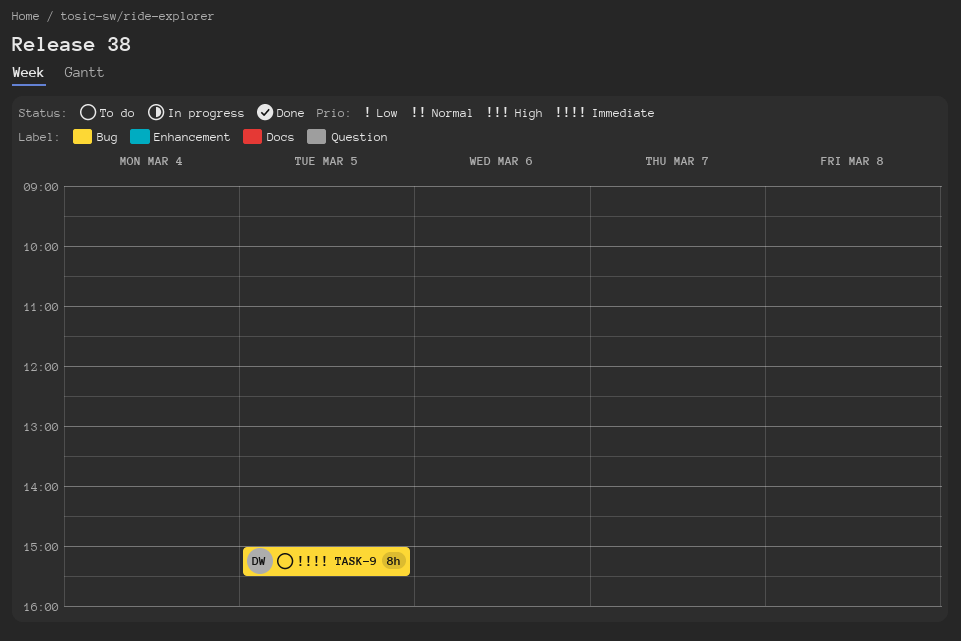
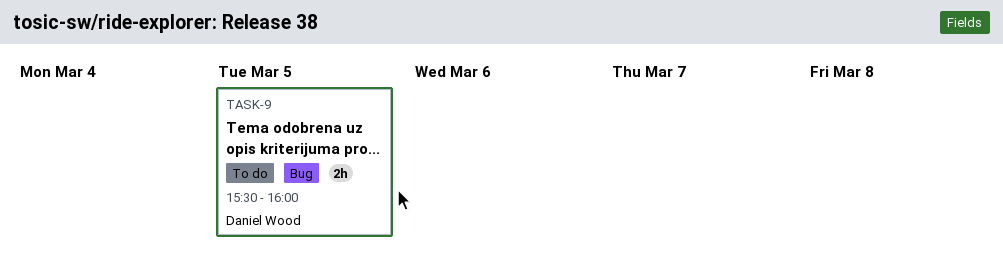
TASK-9, estimate: 8h -> 2h
TASK-9, begins: 15:00 -> 15:30
TASK-9, ends: 15:30 -> 16:00

